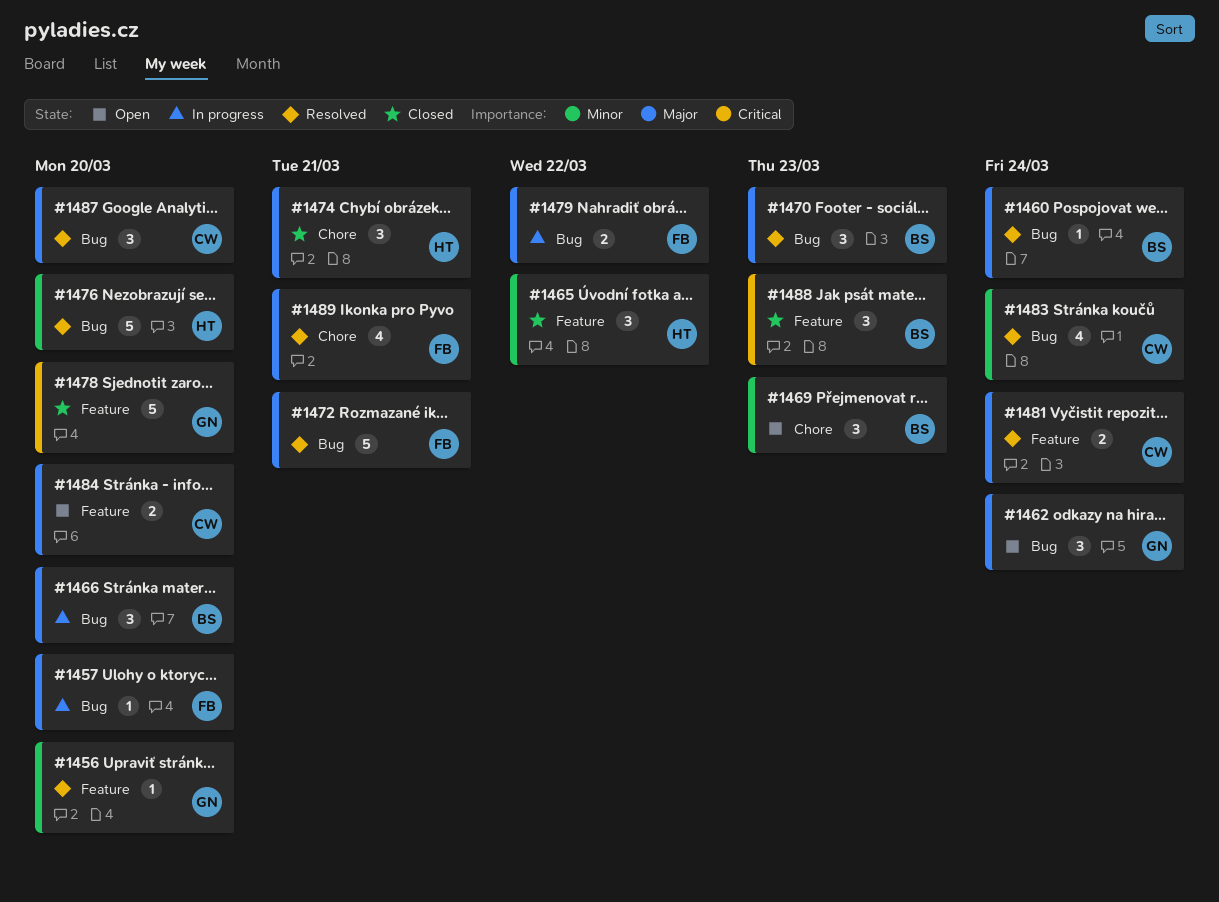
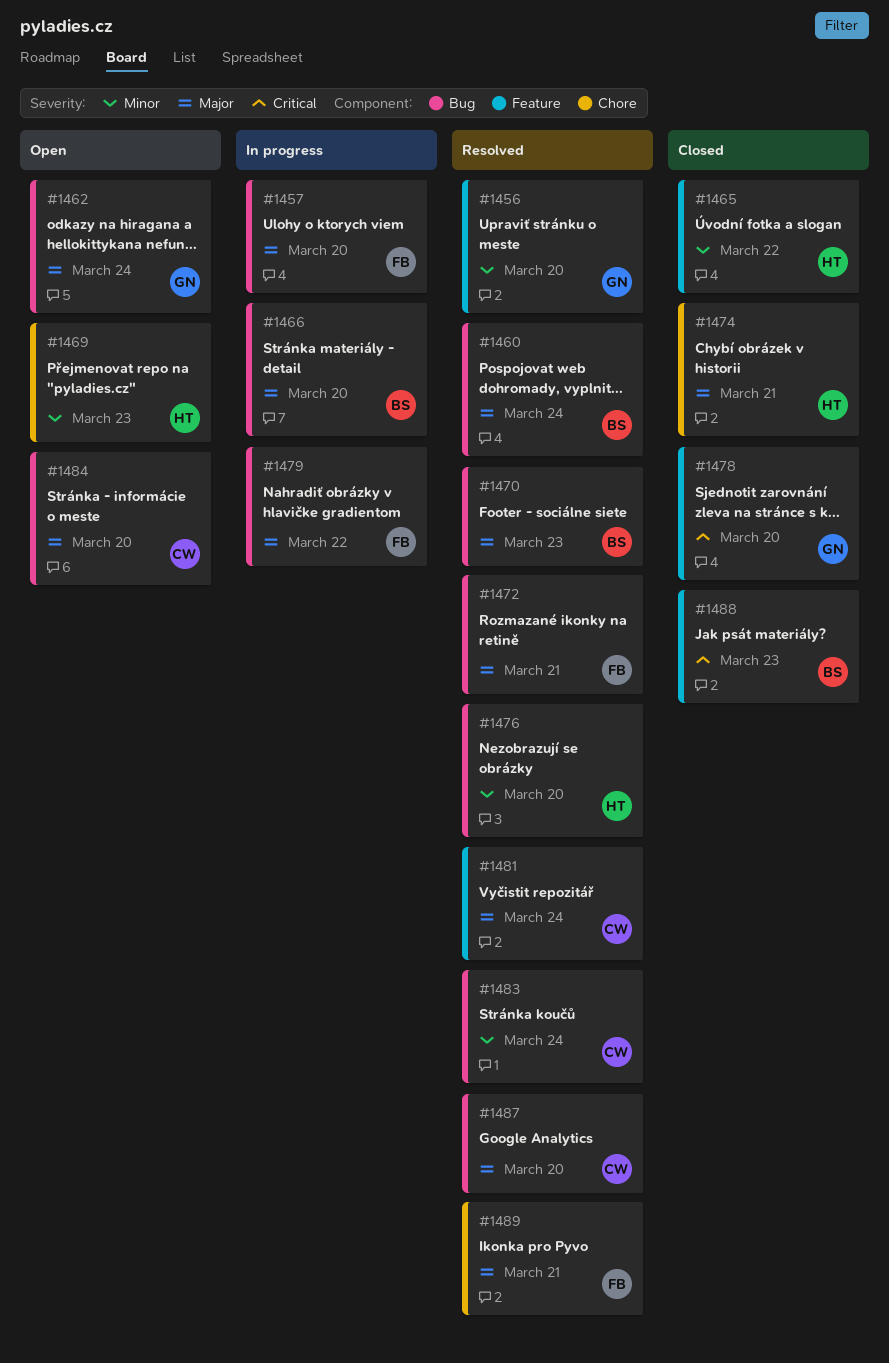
#1469, owner: BS -> HT
#1484, label: Feature -> Bug

